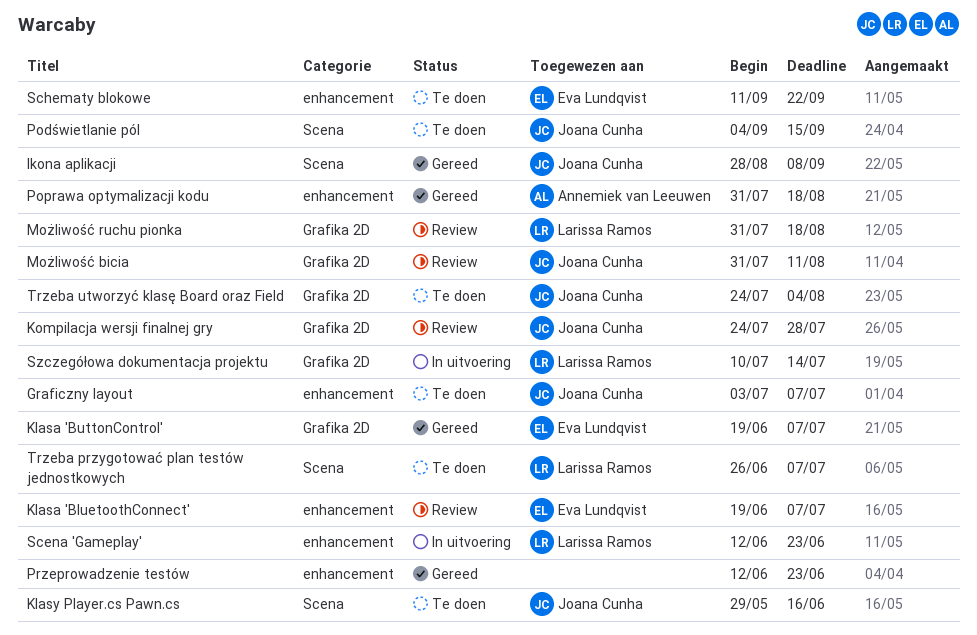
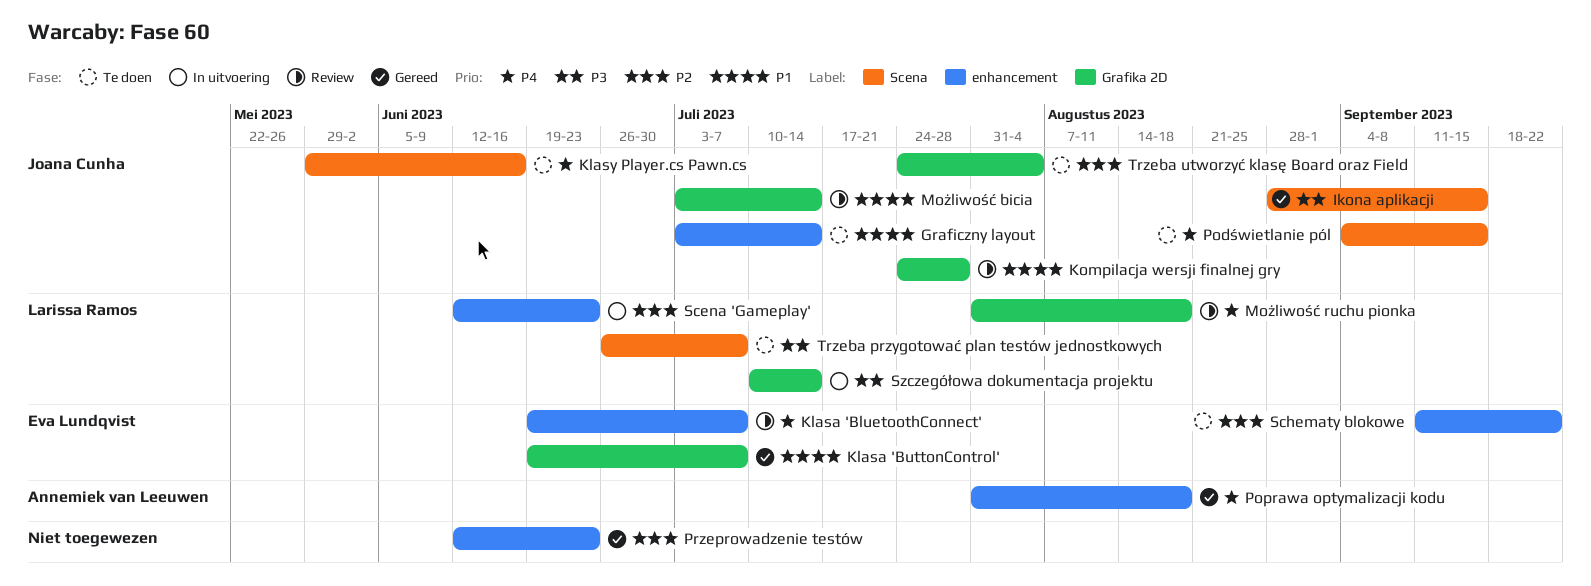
Graficzny layout, due: Jul 7 -> Jul 14
Ikona aplikacji, due: Sep 8 -> Sep 15
Możliwość bicia, start: Jul 31 -> Jul 3
Możliwość bicia, due: Aug 11 -> Jul 14

